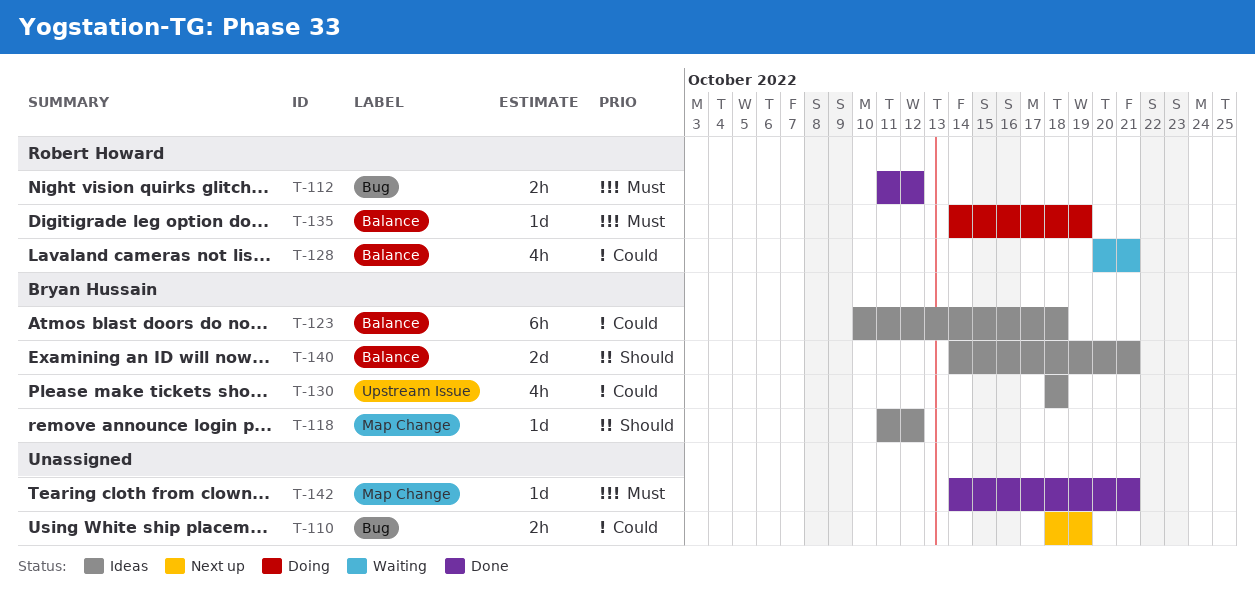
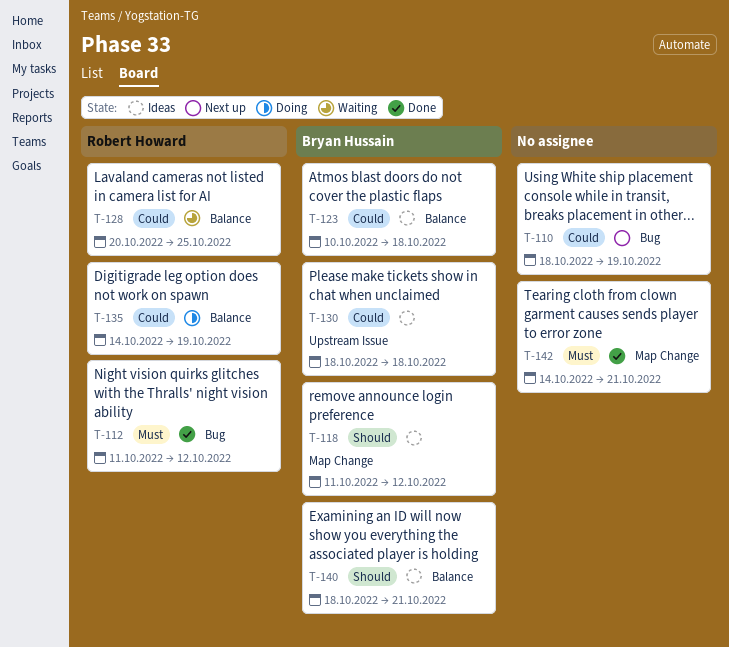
T-128, due: Oct 21 -> Oct 25
T-135, priority: Must -> Could
T-140, start: Oct 14 -> Oct 18

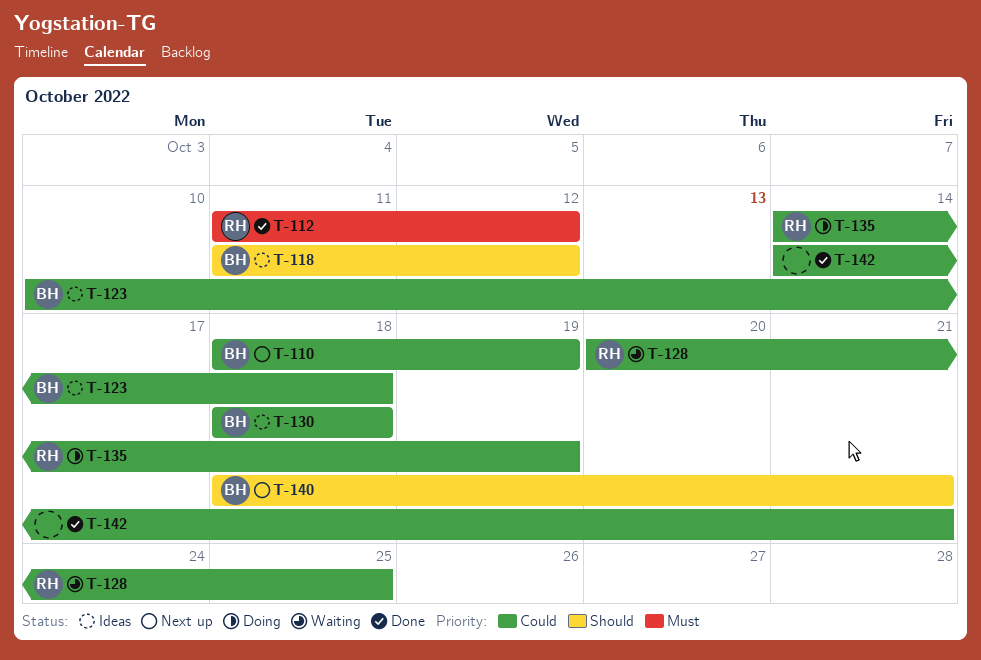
T-110, owner: none -> Bryan Hussain
T-140, status: Ideas -> Next up
T-142, priority: Must -> Could

